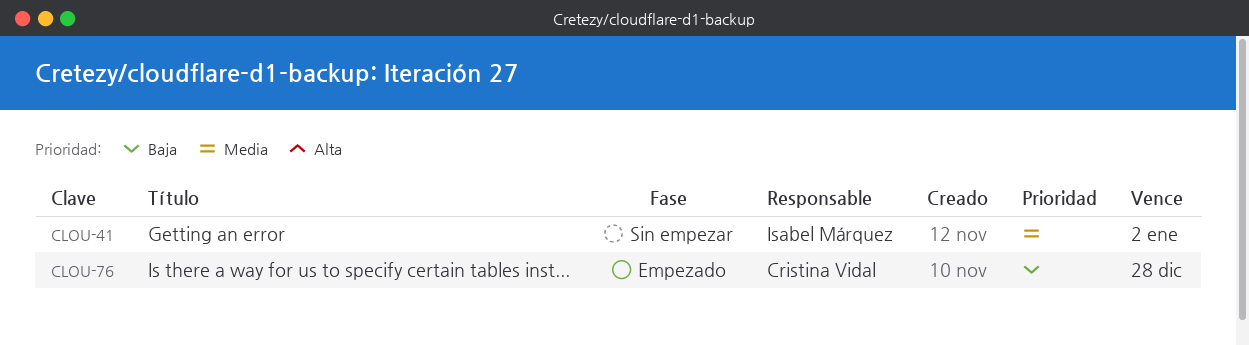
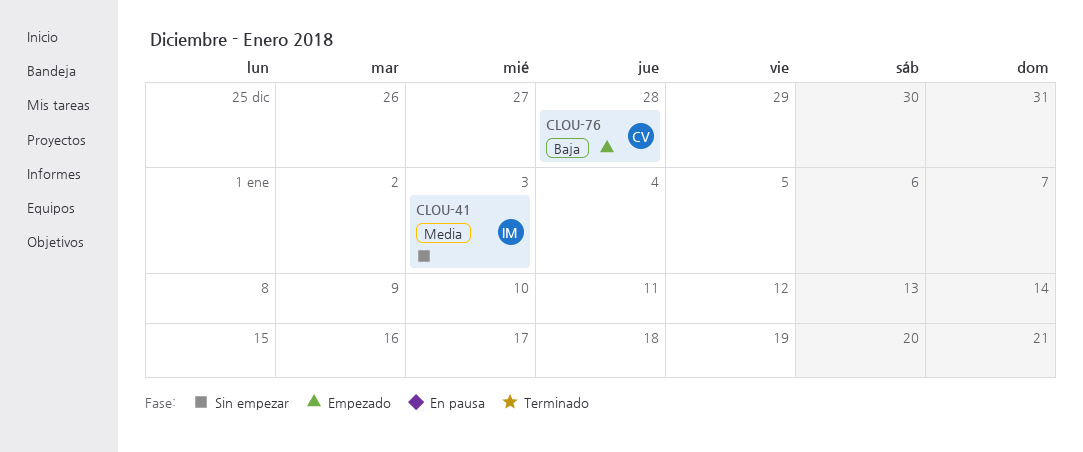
CLOU-41, due: Jan 2 -> Jan 3

